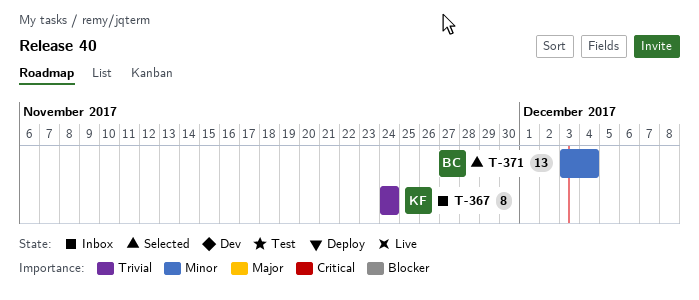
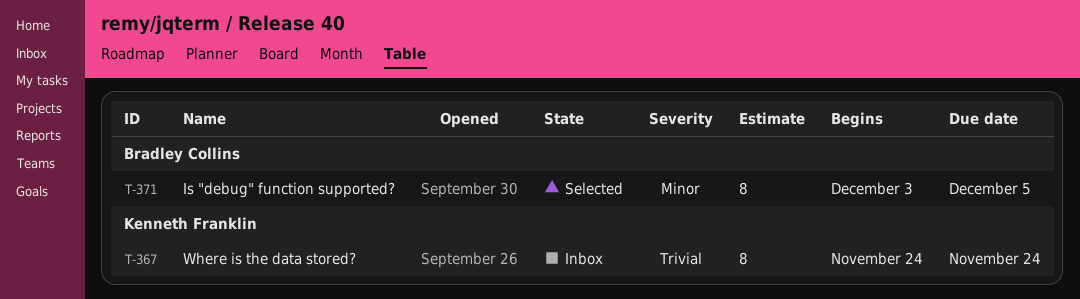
T-371, estimate: 13 -> 8
T-371, due: Dec 4 -> Dec 5

